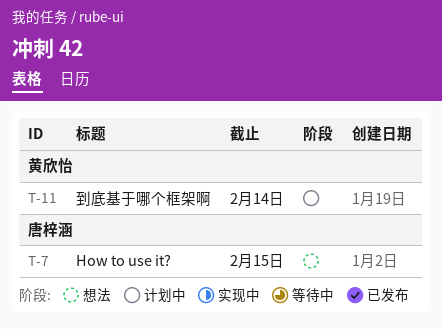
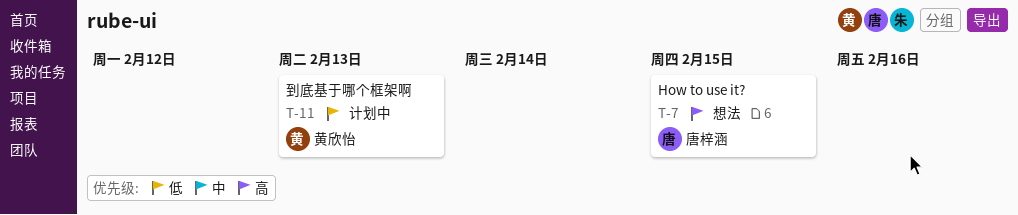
T-11, due: Feb 14 -> Feb 13

